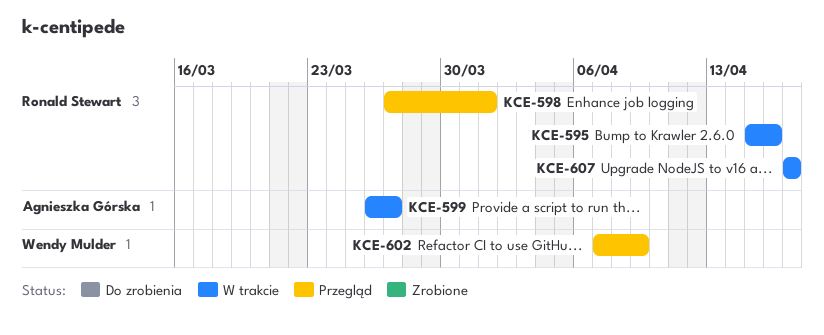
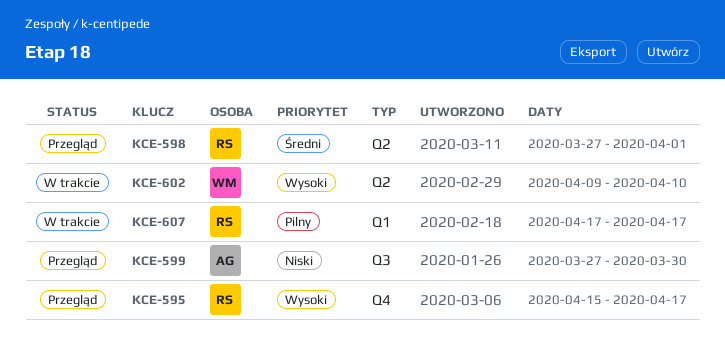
KCE-595, status: W trakcie -> Przegląd
KCE-595, due: Apr 16 -> Apr 17
KCE-599, status: W trakcie -> Przegląd
KCE-599, start: Mar 26 -> Mar 27
KCE-599, due: Mar 27 -> Mar 30
KCE-602, status: Przegląd -> W trakcie
KCE-602, start: Apr 7 -> Apr 9
KCE-602, due: Apr 9 -> Apr 10

